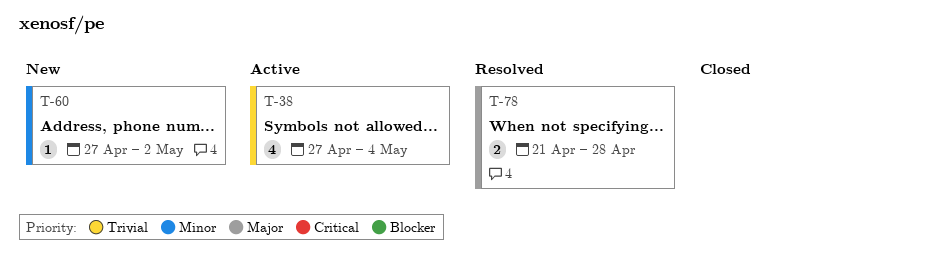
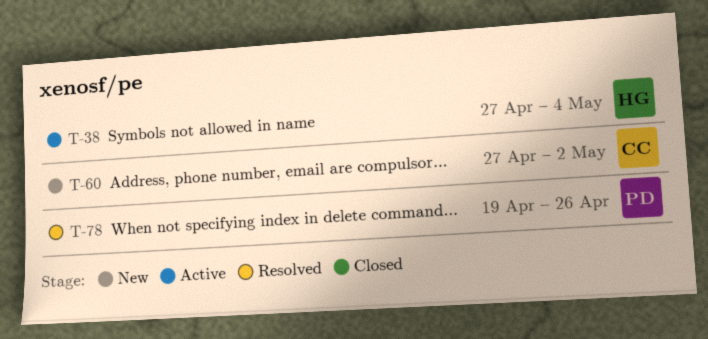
T-78, start: Apr 21 -> Apr 19
T-78, due: Apr 28 -> Apr 26

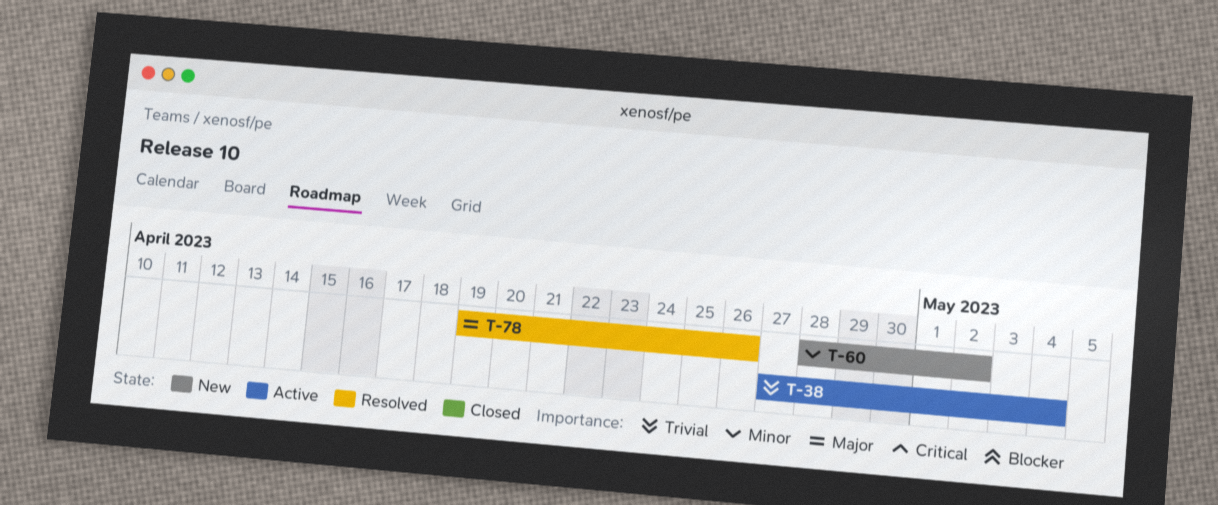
T-60, start: Apr 27 -> Apr 28

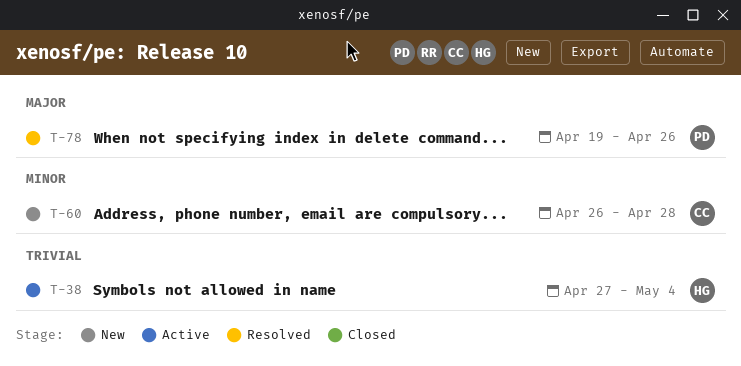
T-60, start: Apr 28 -> Apr 26
T-60, due: May 2 -> Apr 28

